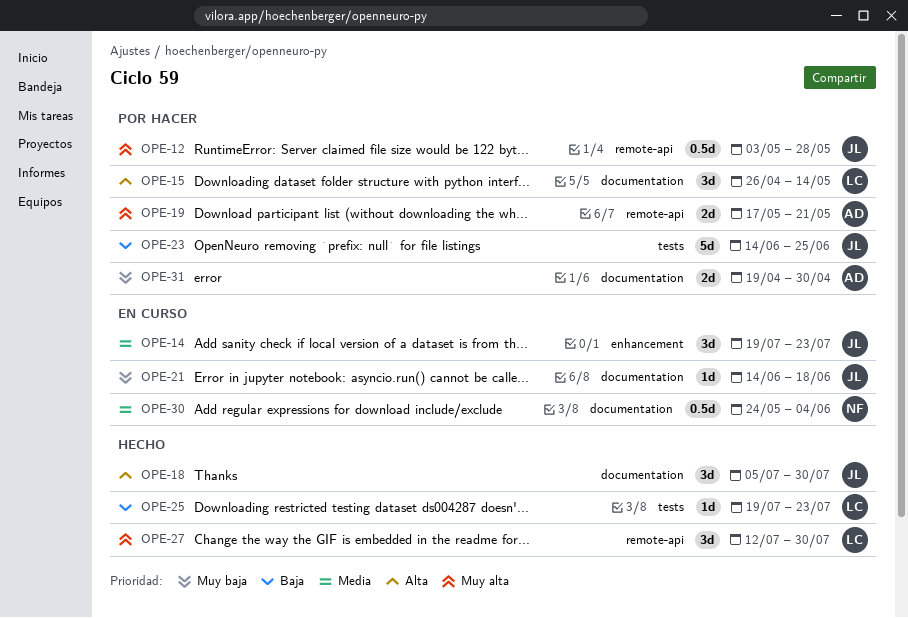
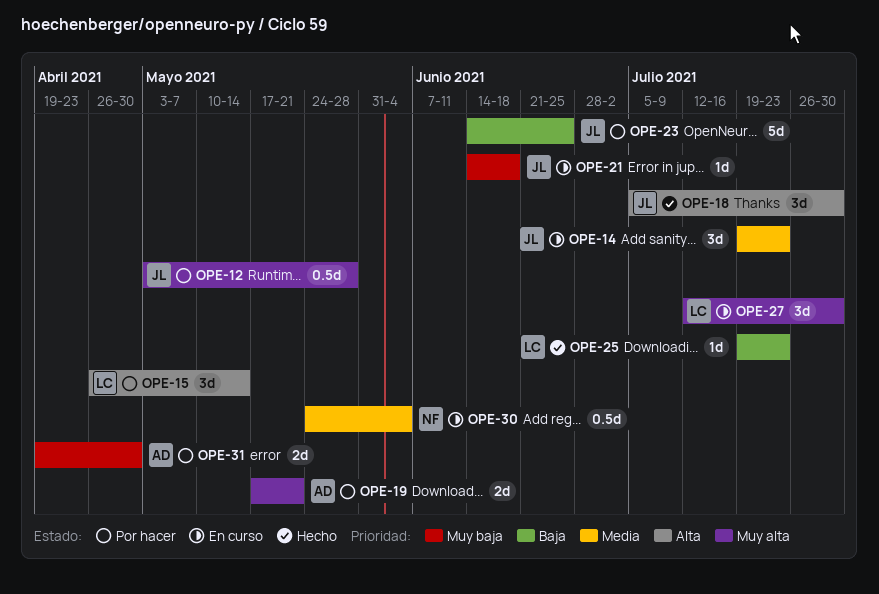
OPE-27, status: Hecho -> En curso

